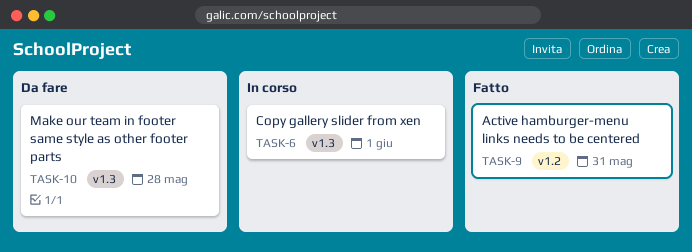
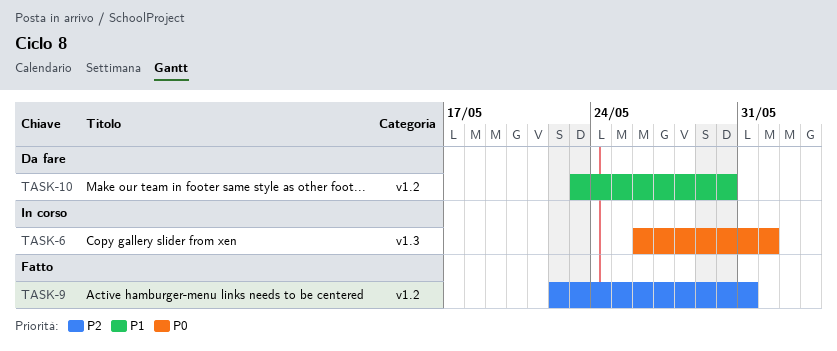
TASK-10, label: v1.3 -> v1.2
TASK-10, due: May 28 -> May 30

